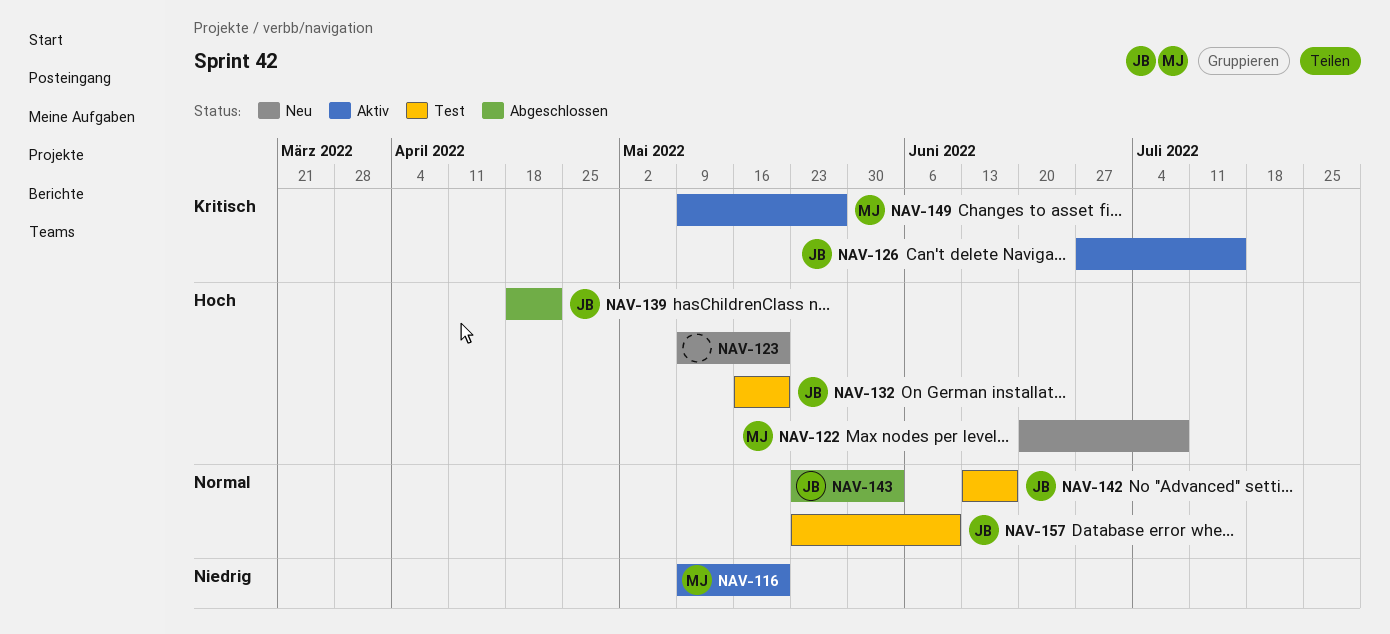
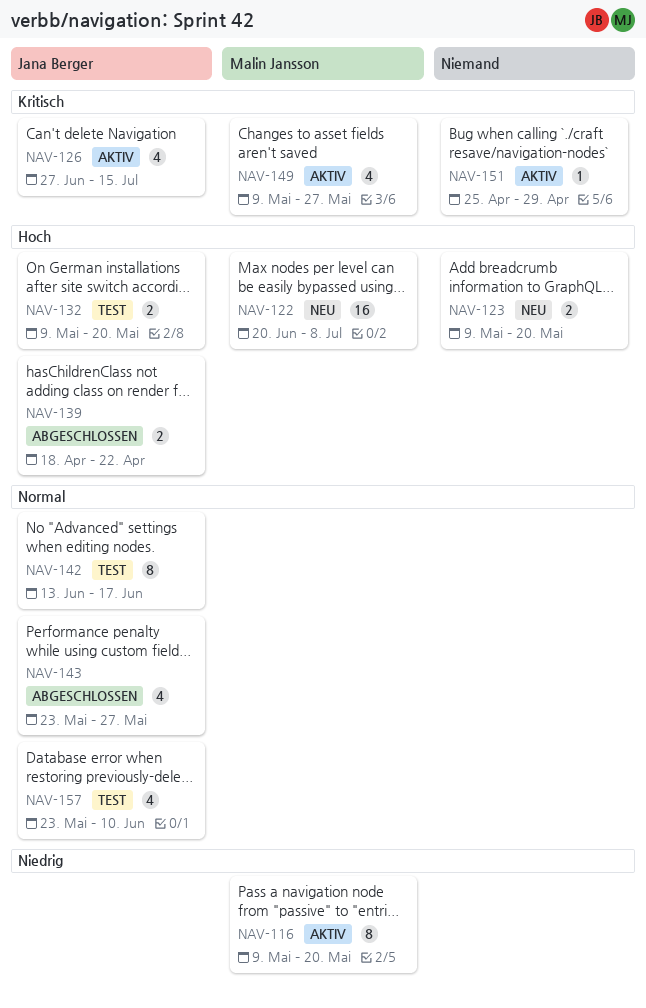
NAV-132, start: May 16 -> May 9
NAV-143, due: Jun 3 -> May 27
NAV-151: none -> present

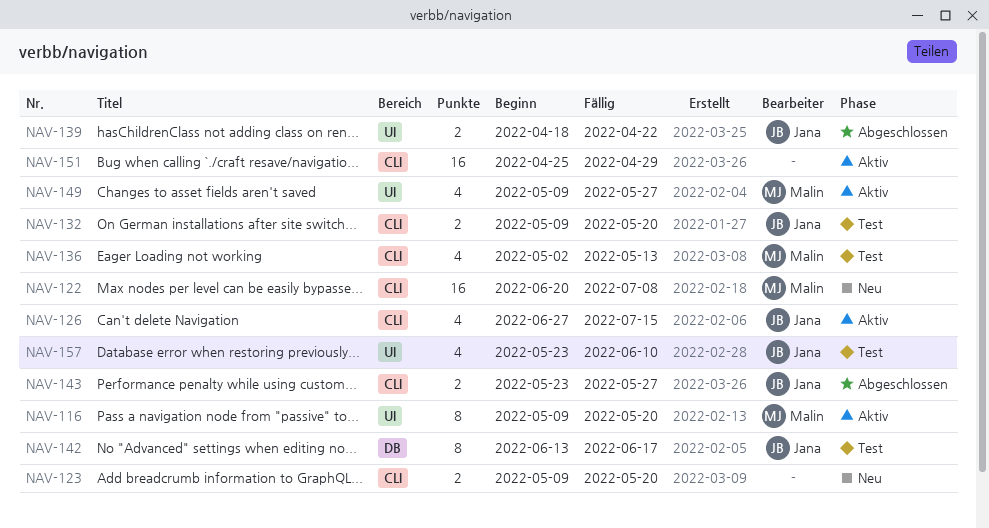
NAV-136: none -> present
NAV-143, estimate: 4 -> 2
NAV-151, estimate: 1 -> 16

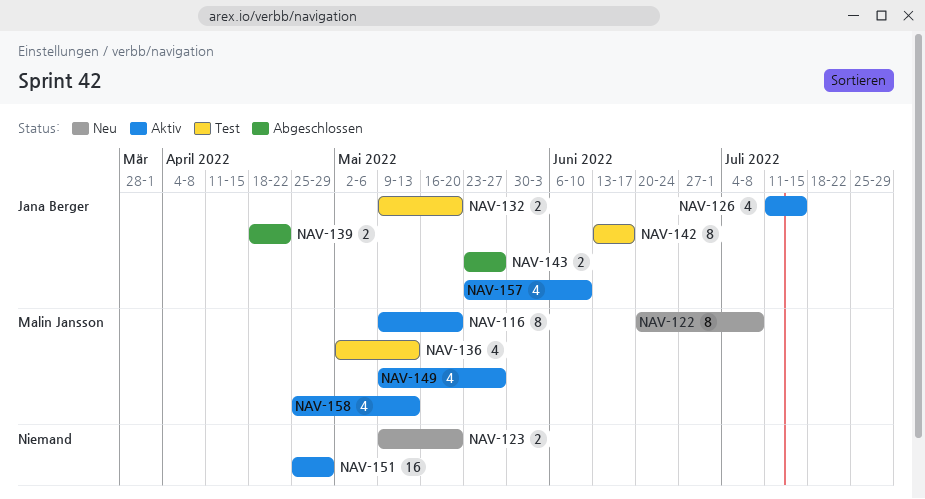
NAV-122, estimate: 16 -> 8
NAV-126, start: Jun 27 -> Jul 11
NAV-157, status: Test -> Aktiv
NAV-158: none -> present

